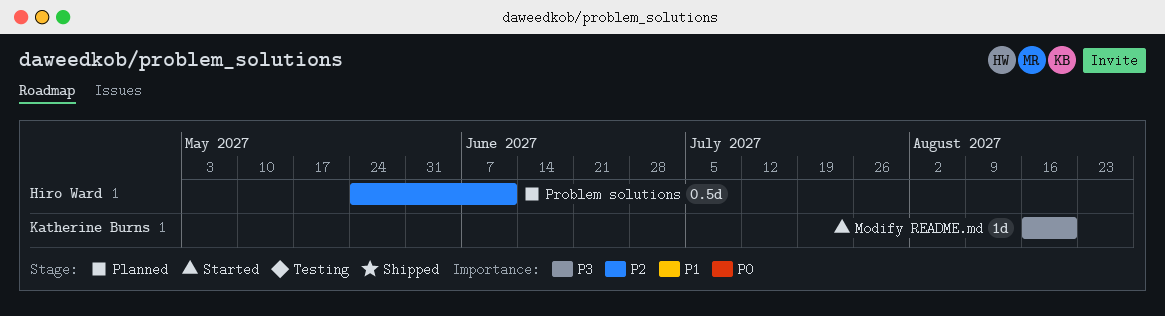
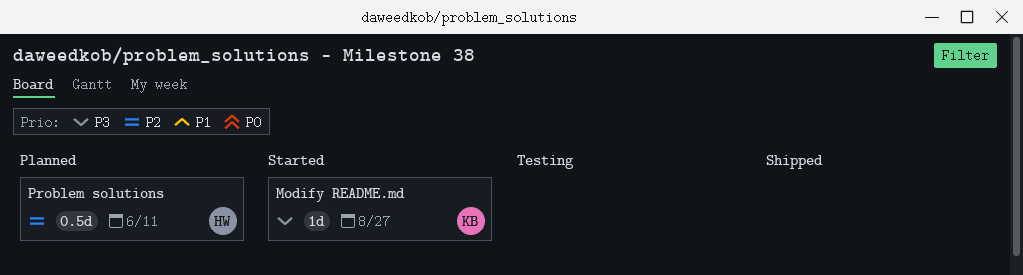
Modify README.md, due: Aug 20 -> Aug 27

